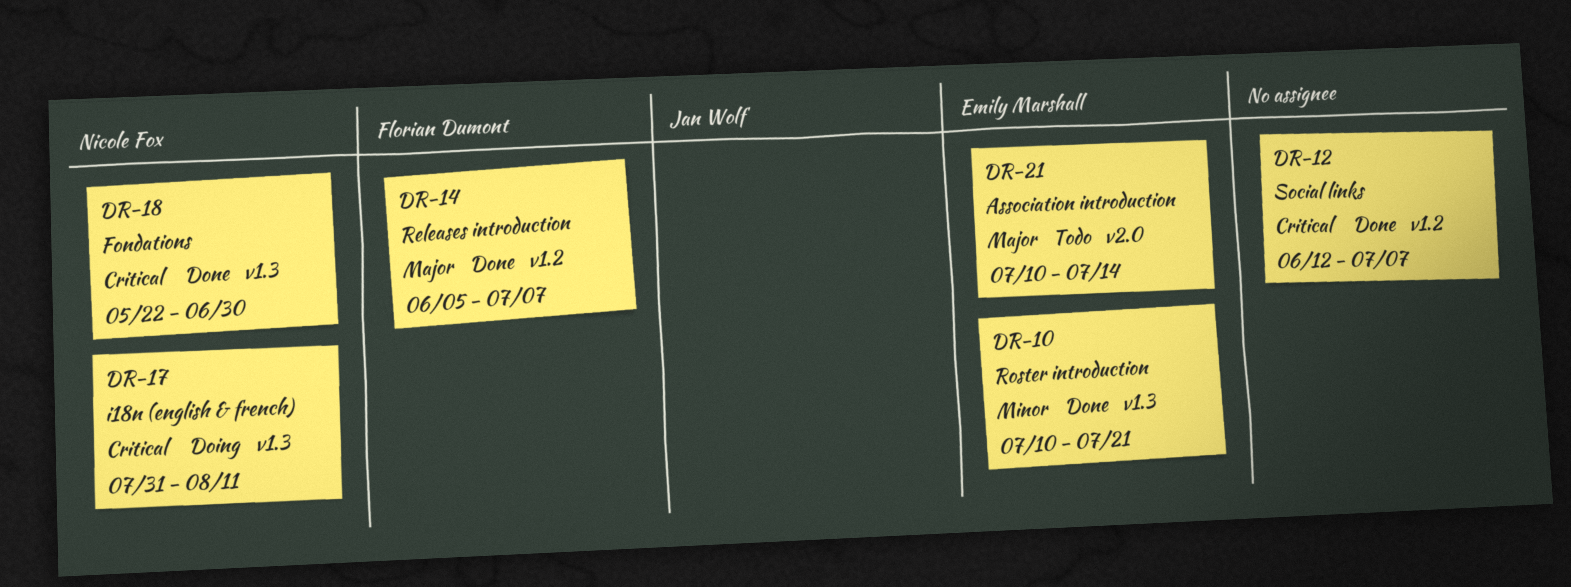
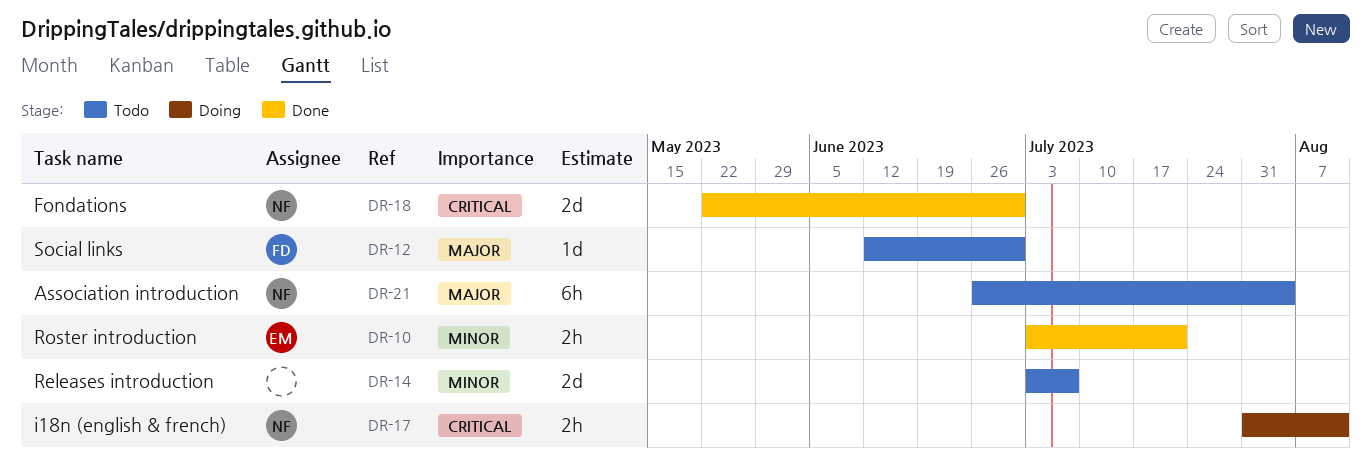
DR-10, start: Jul 10 -> Jul 3
DR-12, status: Done -> Todo
DR-12, owner: none -> Florian Dumont
DR-12, priority: Critical -> Major
DR-12, due: Jul 7 -> Jun 30
DR-14, status: Done -> Todo
DR-14, owner: Florian Dumont -> none
DR-14, priority: Major -> Minor
DR-14, start: Jun 5 -> Jul 3
DR-21, owner: Emily Marshall -> Nicole Fox
DR-21, start: Jul 10 -> Jun 26
DR-21, due: Jul 14 -> Aug 4

